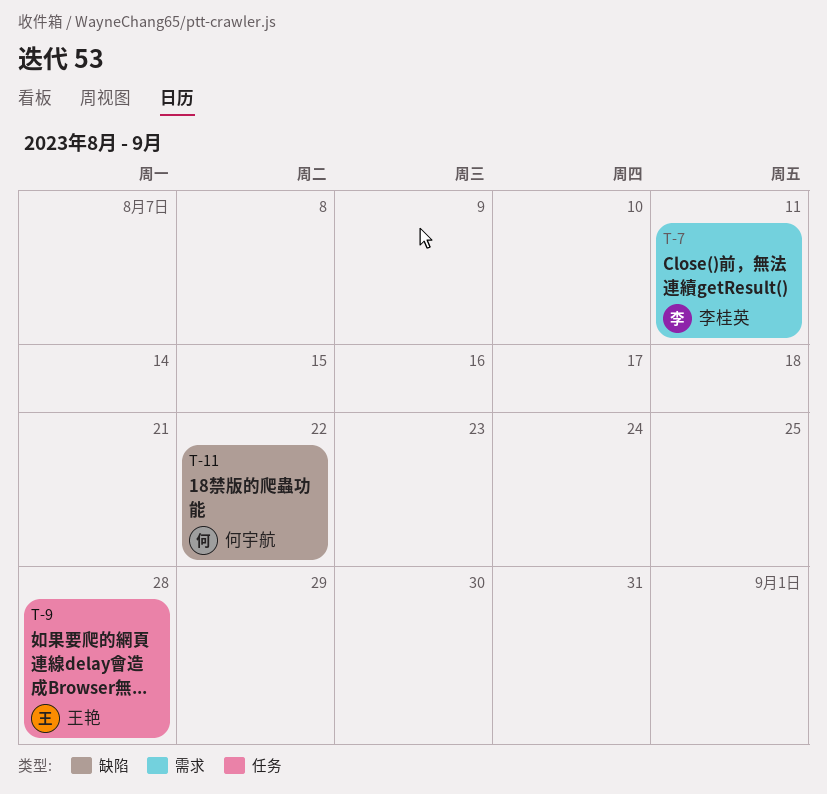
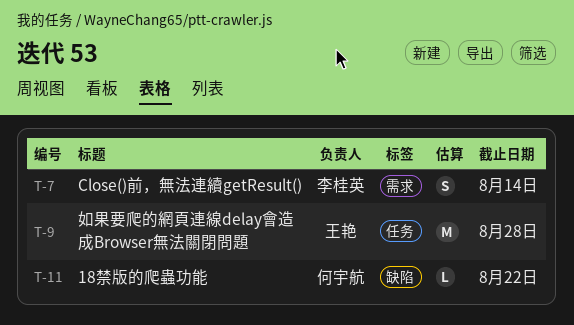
T-7, due: Aug 11 -> Aug 14

